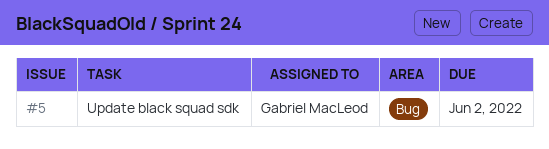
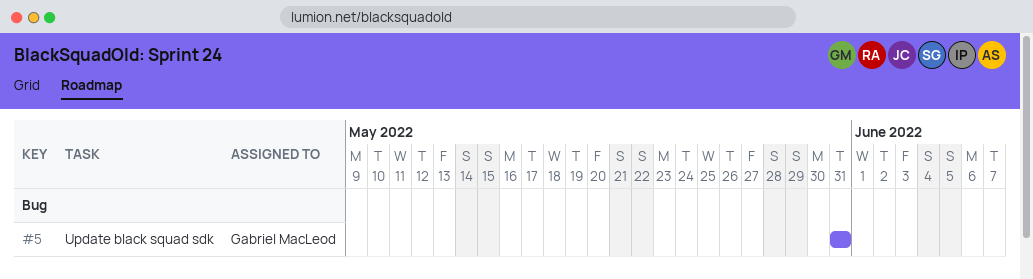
#5, due: Jun 2 -> May 31

